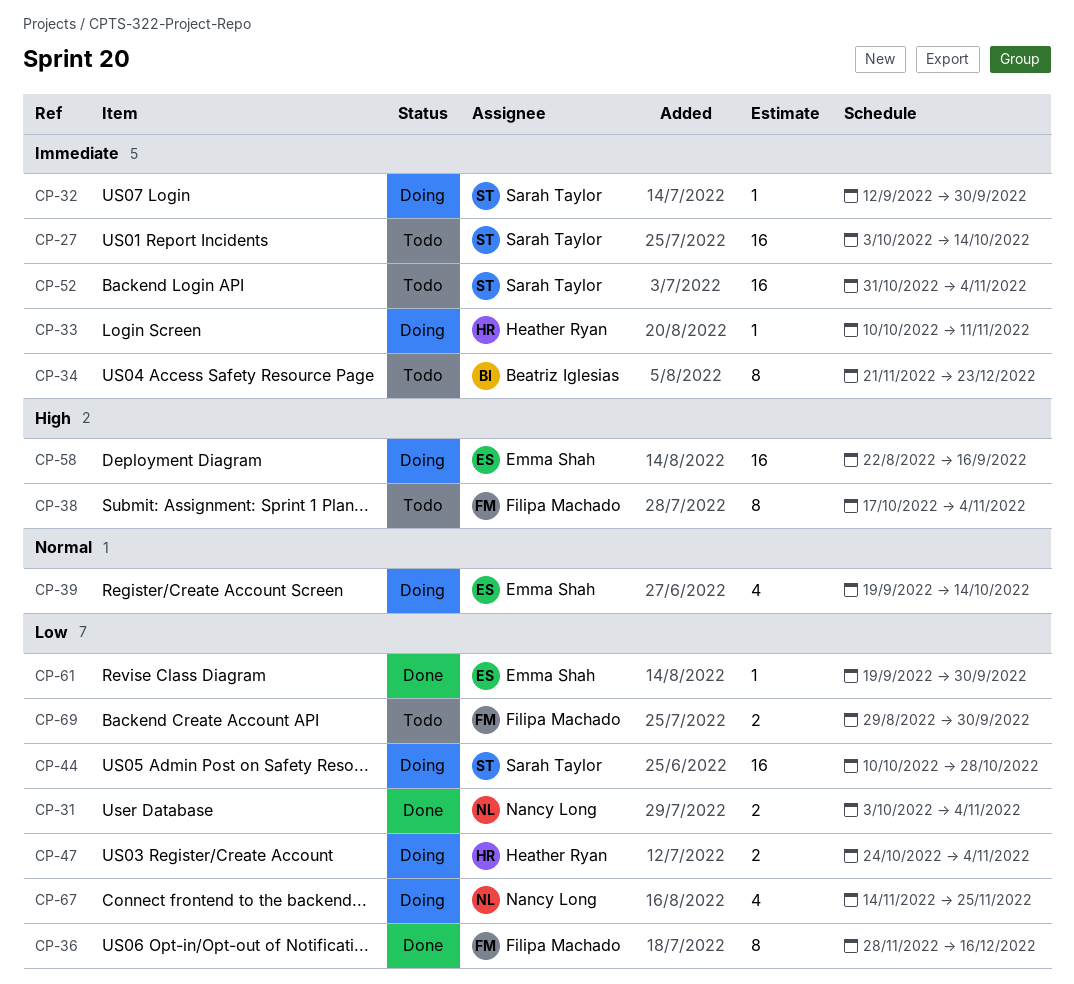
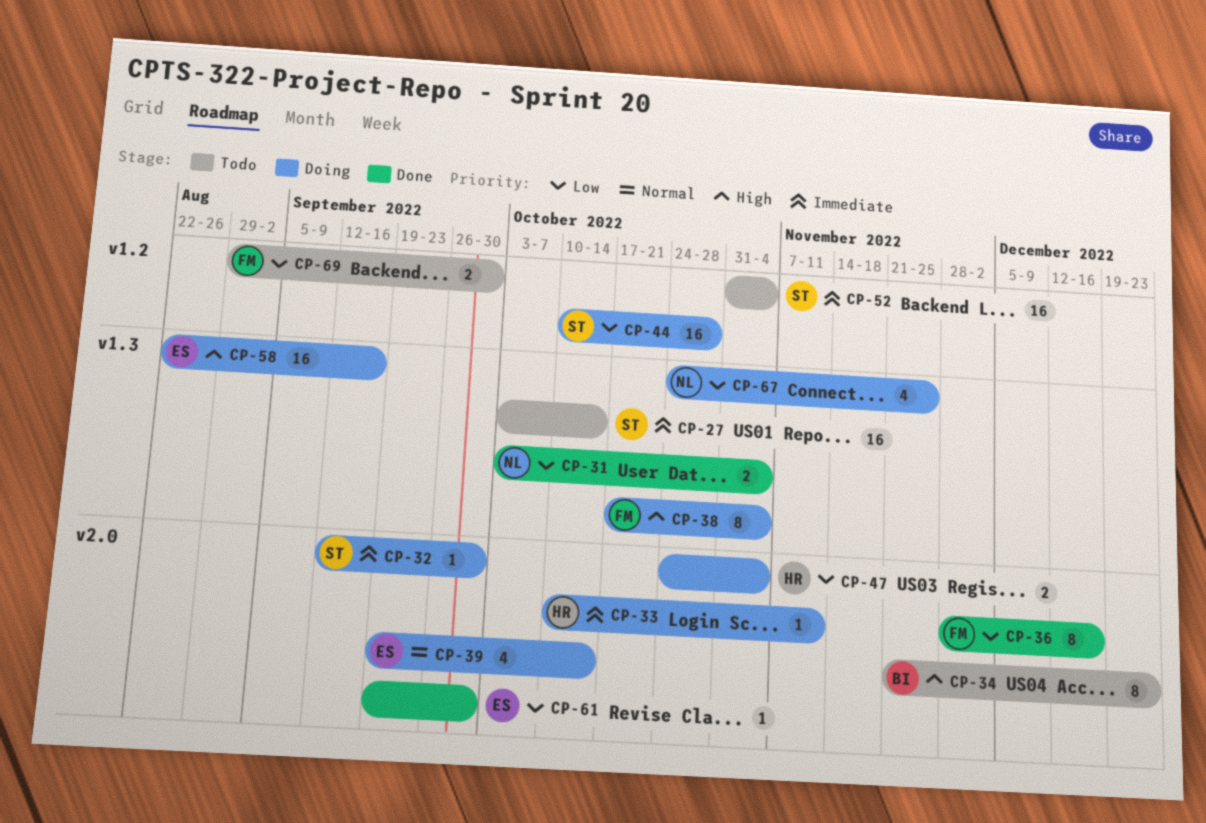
CP-34, priority: Immediate -> High
CP-38, status: Todo -> Doing
CP-67, start: Nov 14 -> Oct 24

